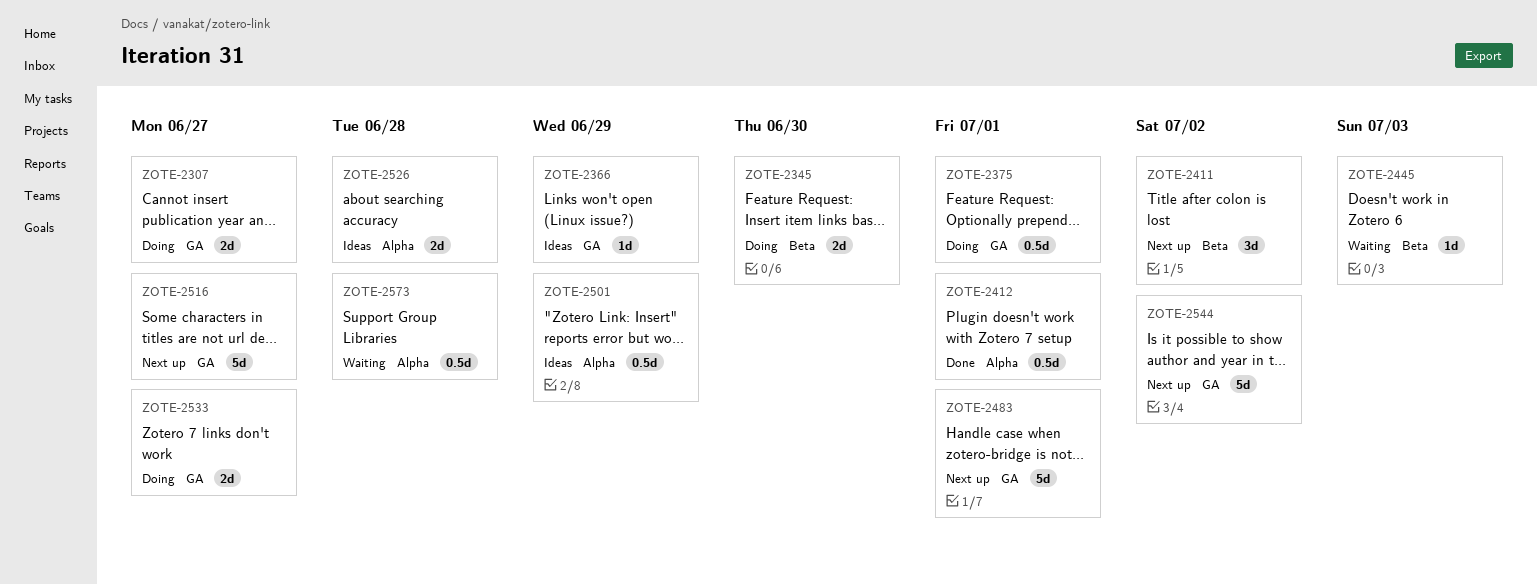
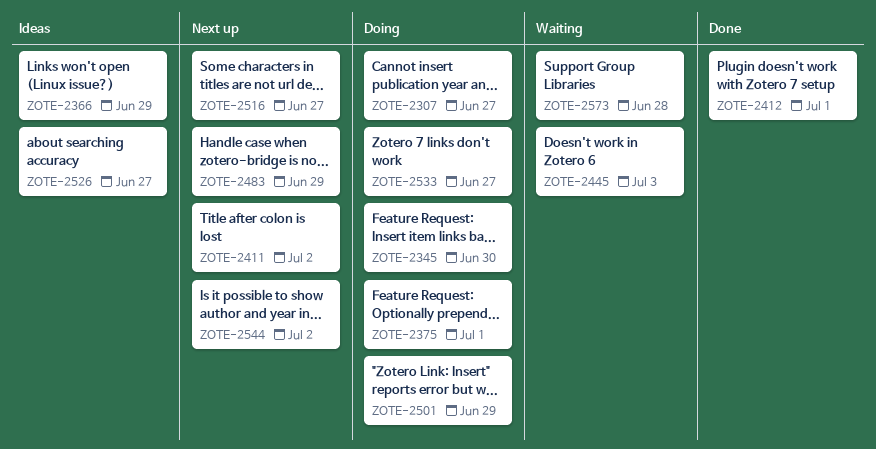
ZOTE-2483, due: Jul 1 -> Jun 29
ZOTE-2501, status: Ideas -> Doing
ZOTE-2526, due: Jun 28 -> Jun 27

